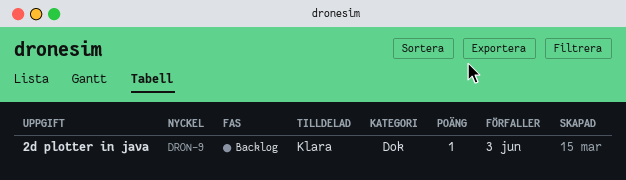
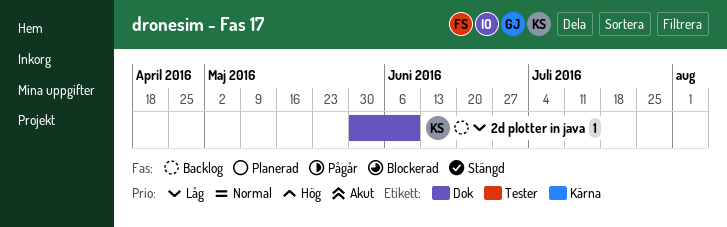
2d plotter in java, due: Jun 3 -> Jun 10

